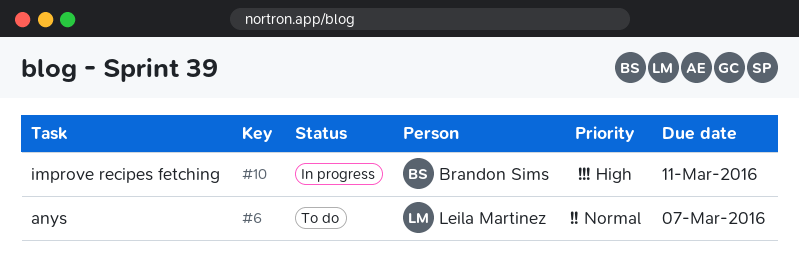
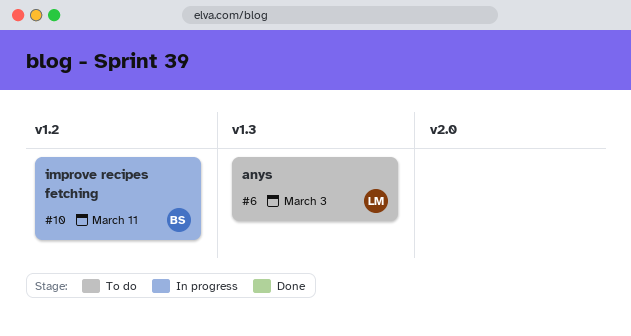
#6, due: Mar 7 -> Mar 3

